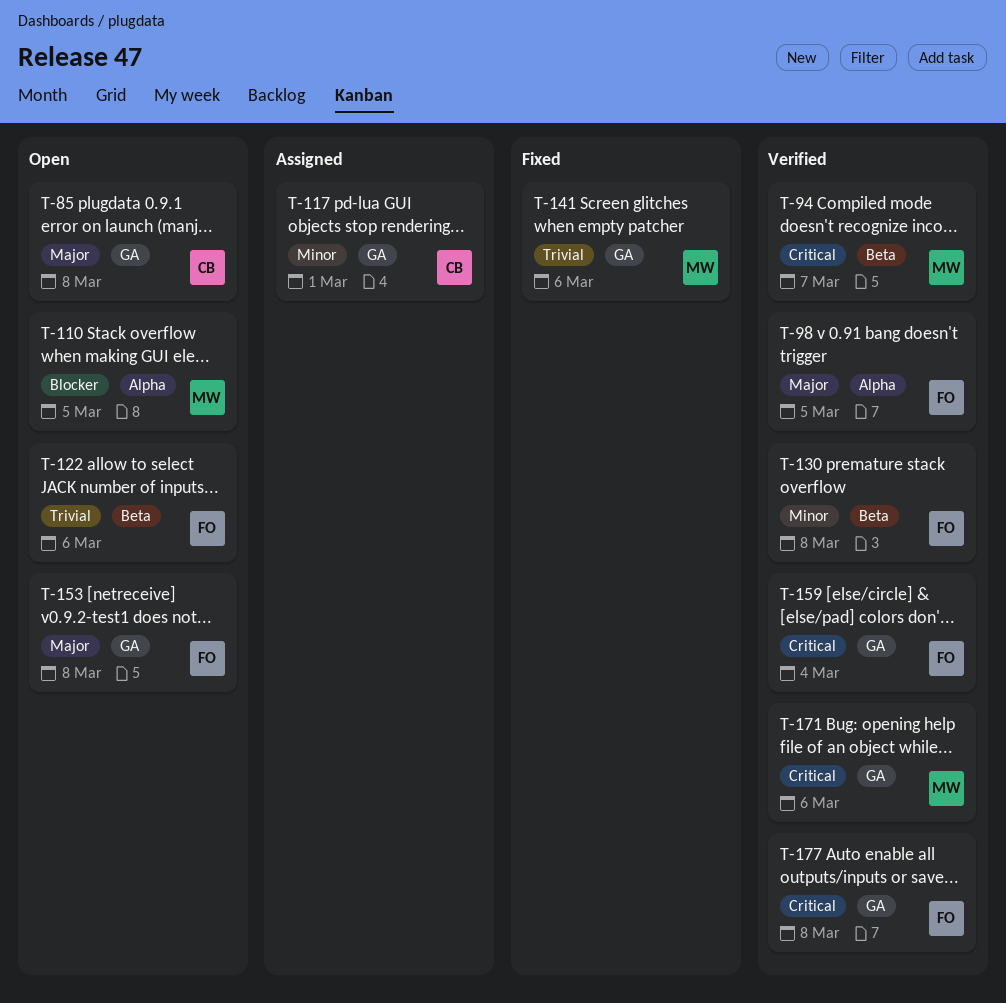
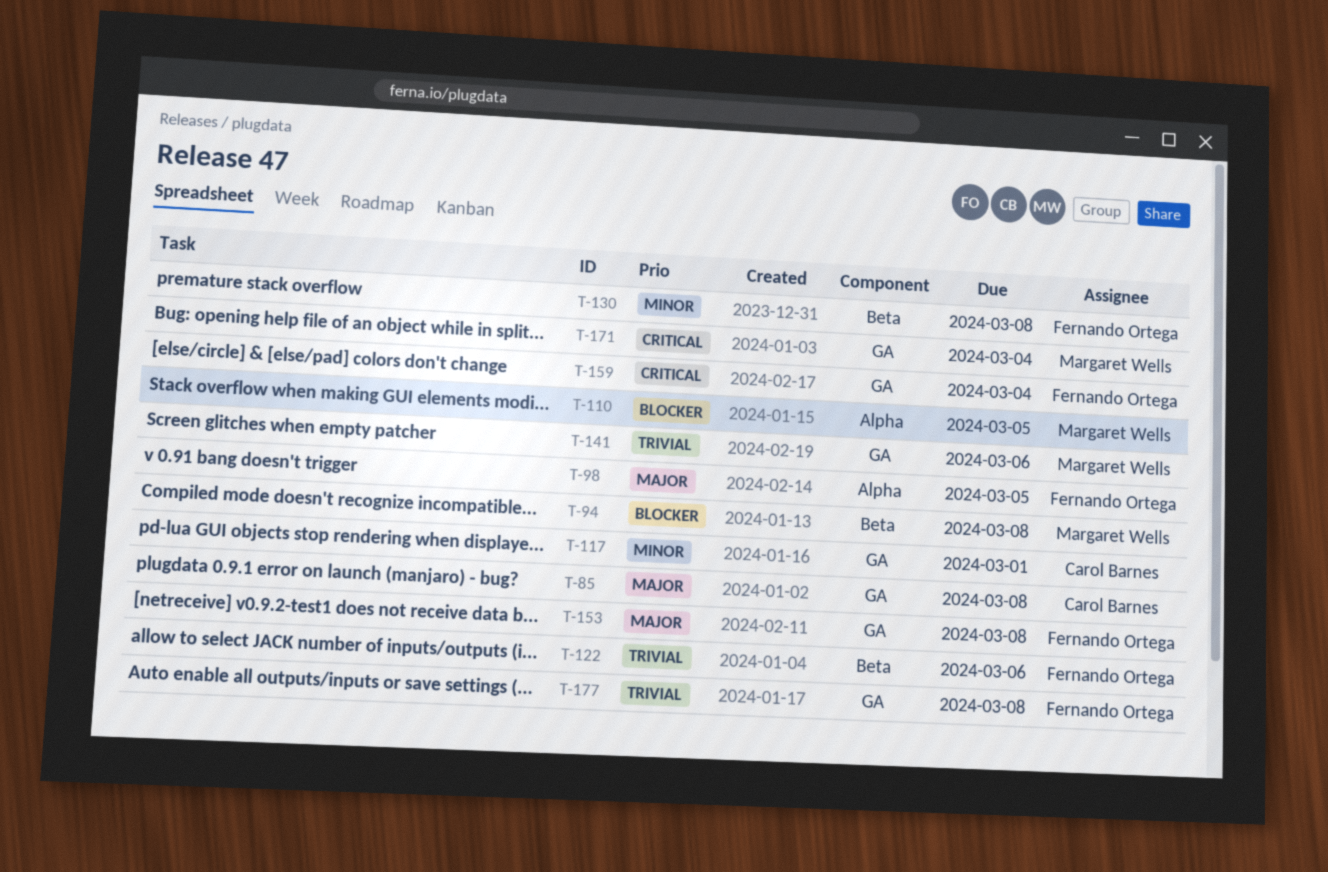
T-94, priority: Critical -> Blocker
T-94, due: Mar 7 -> Mar 8
T-171, due: Mar 6 -> Mar 4
T-177, priority: Critical -> Trivial

